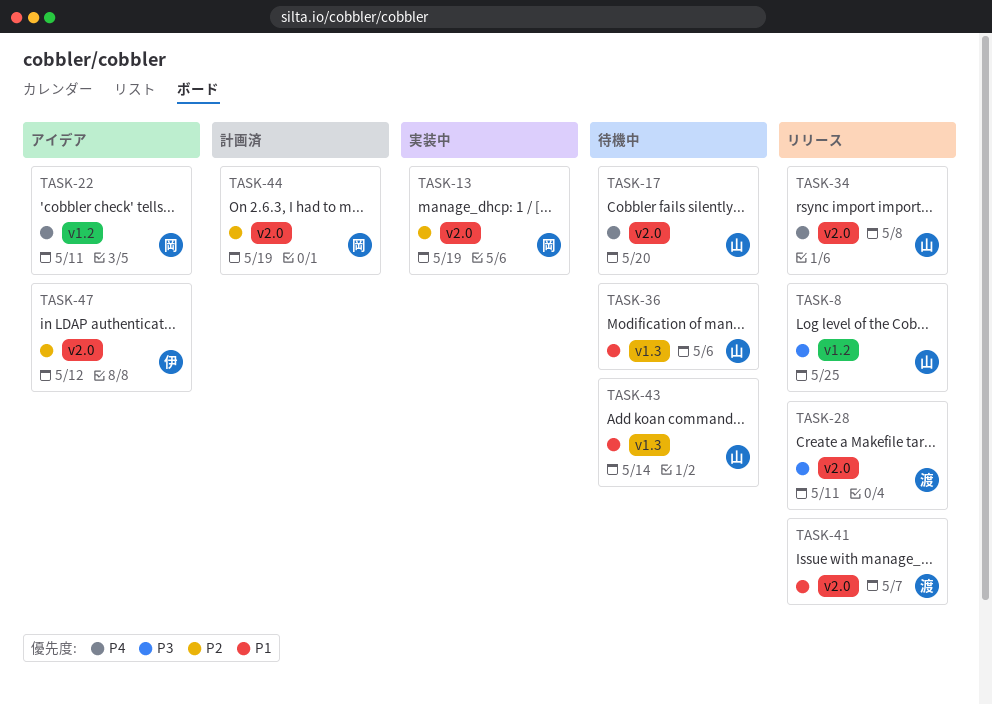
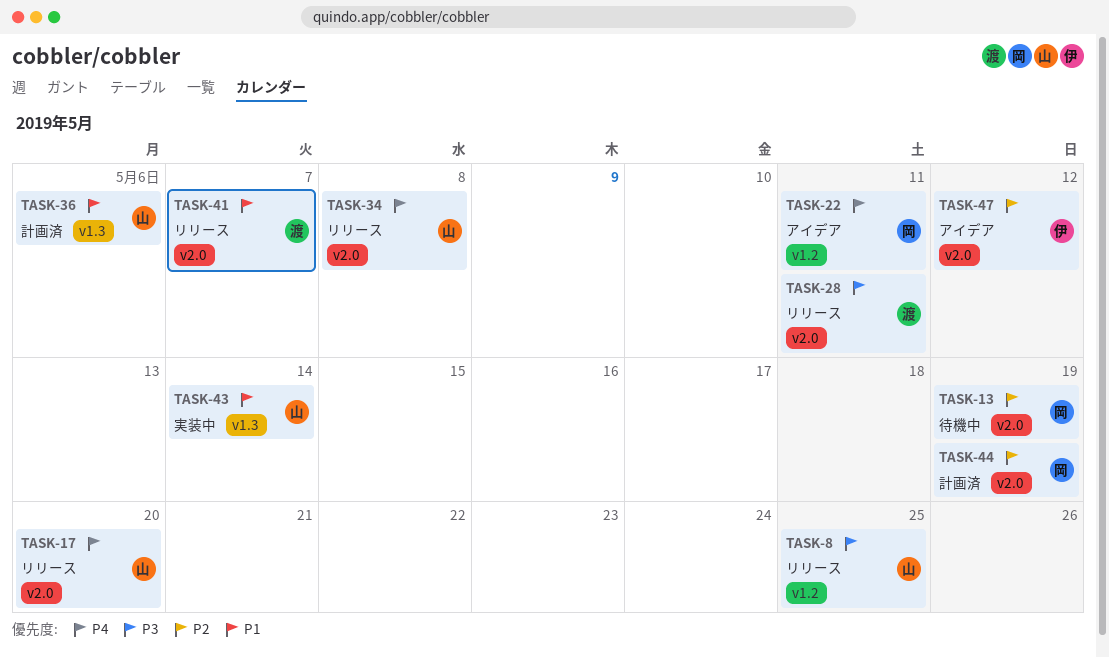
TASK-13, status: 実装中 -> 待機中
TASK-17, status: 待機中 -> リリース
TASK-36, status: 待機中 -> 計画済
TASK-43, status: 待機中 -> 実装中

